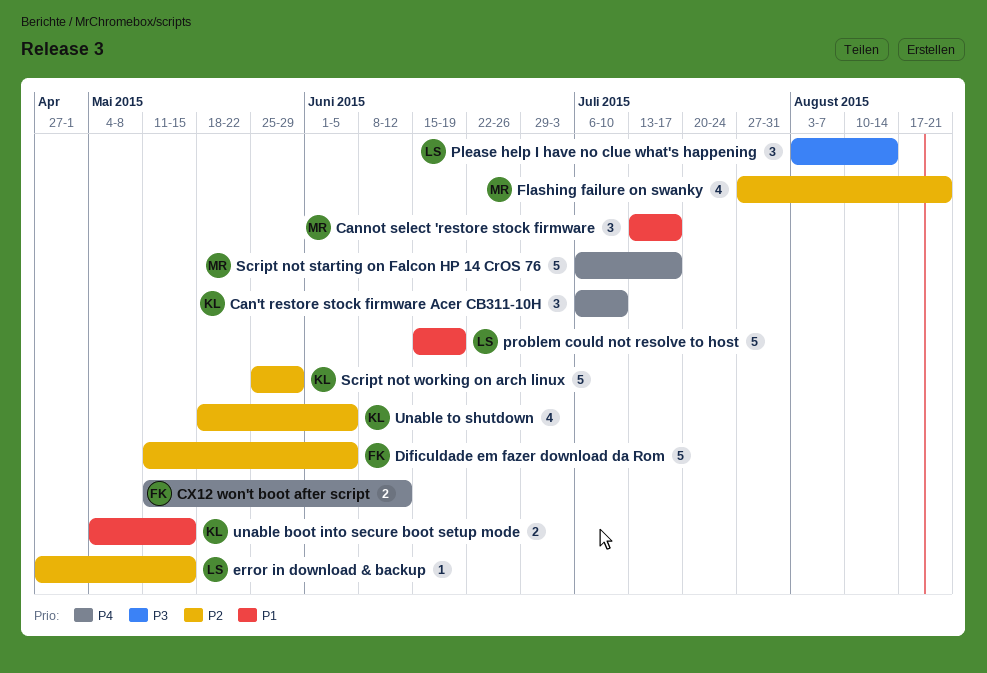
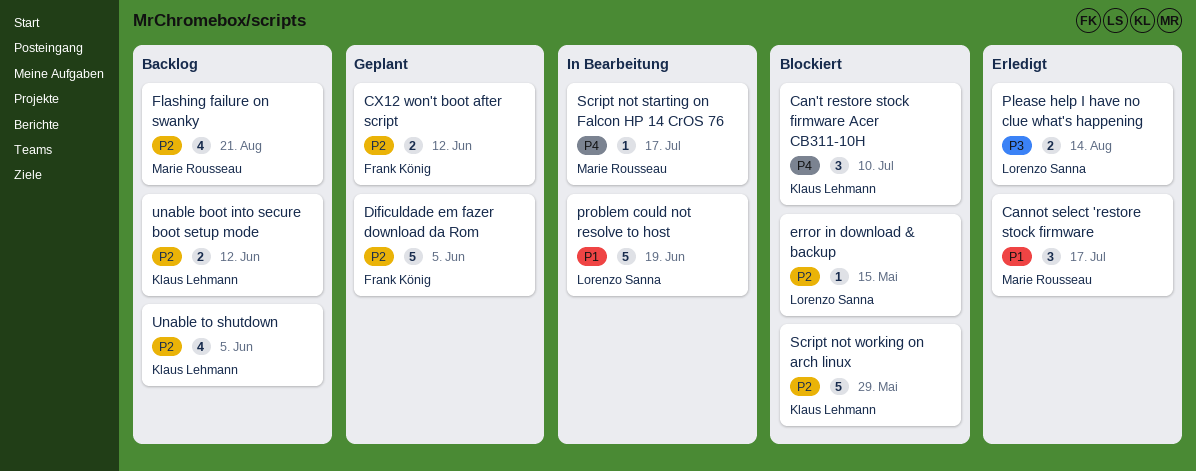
CX12 won't boot after script, priority: P4 -> P2
Please help I have no clue what's happening, estimate: 3 -> 2
Script not starting on Falcon HP 14 CrOS 76, estimate: 5 -> 1
unable boot into secure boot setup mode, priority: P1 -> P2
unable boot into secure boot setup mode, due: May 15 -> Jun 12

